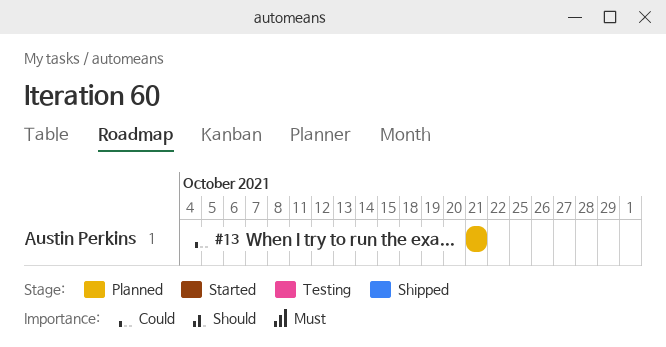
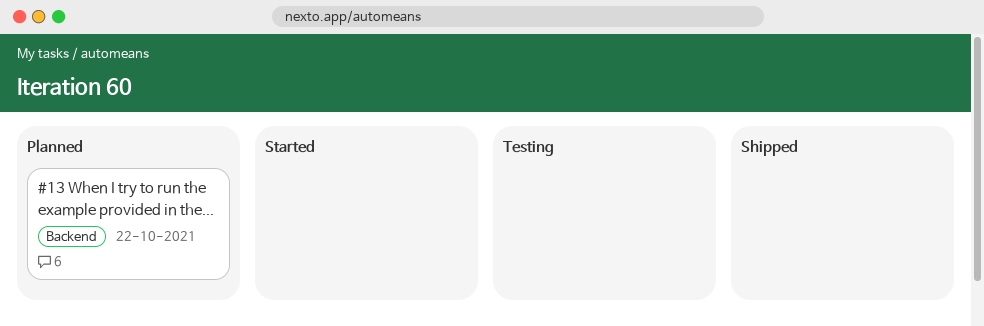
#13, due: Oct 21 -> Oct 22

